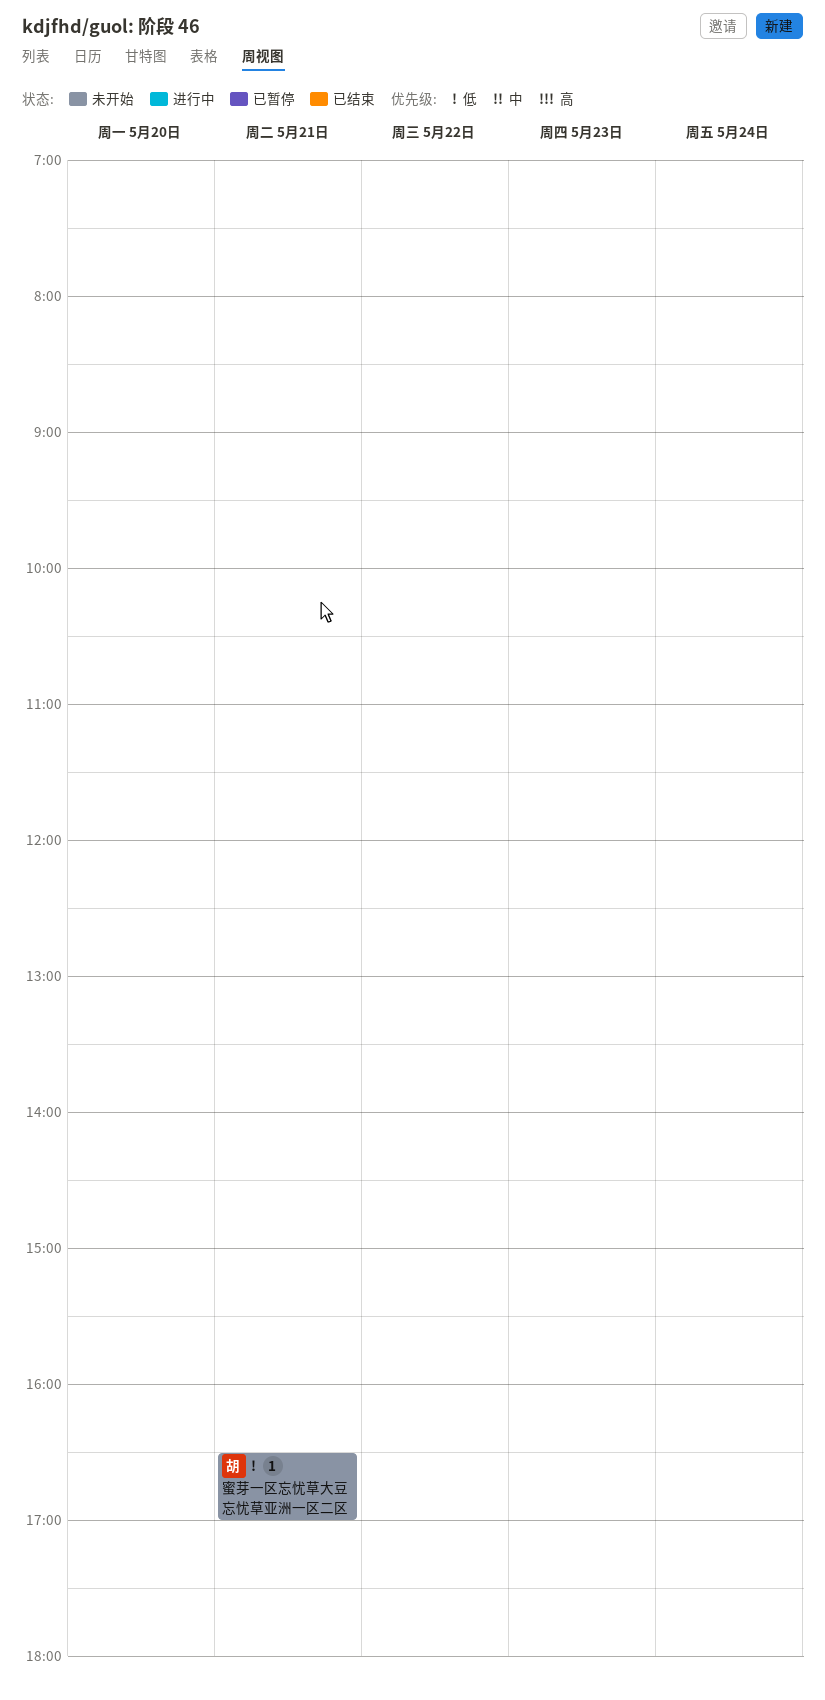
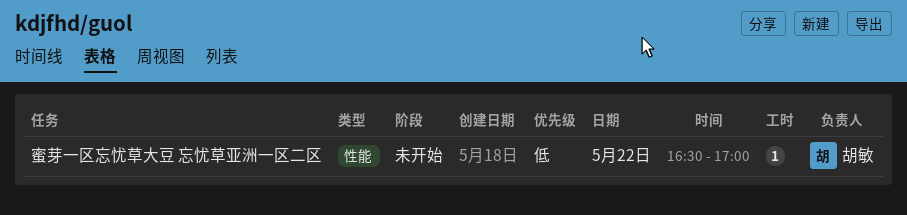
蜜芽一区忘忧草大豆 忘忧草亚洲一区二区, day: May 21 -> May 22

